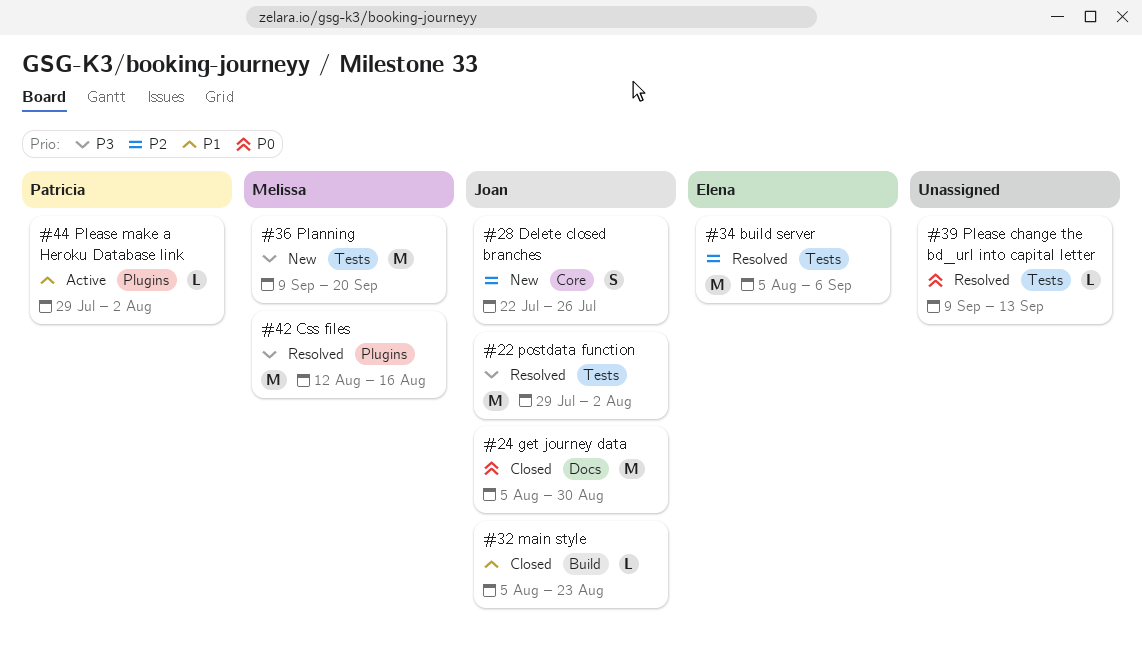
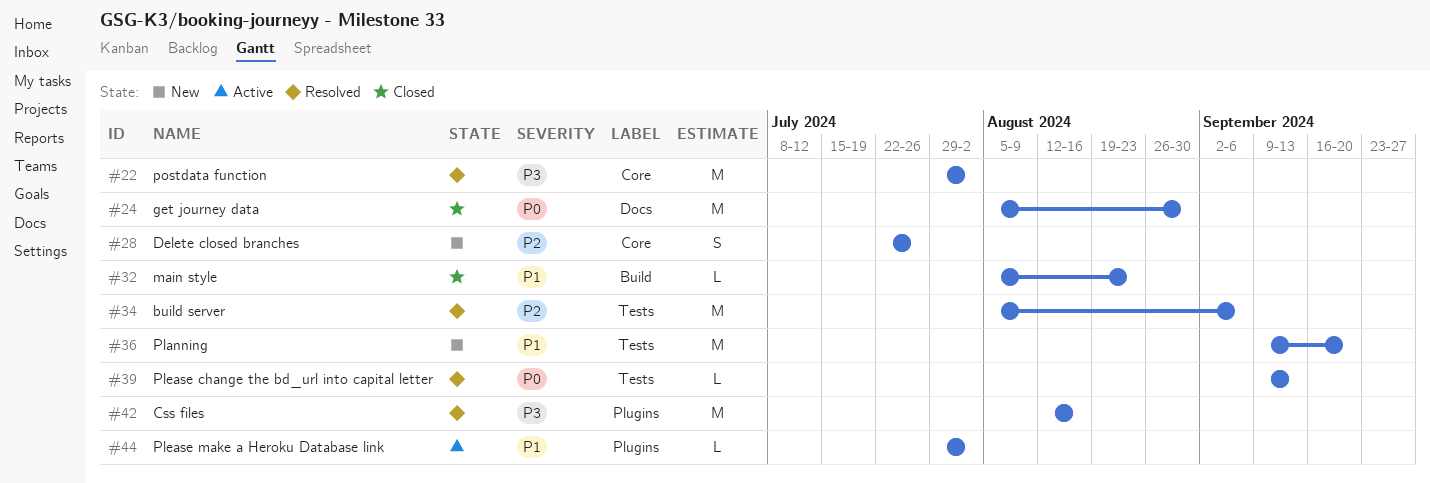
#22, label: Tests -> Core
#36, priority: P3 -> P1

